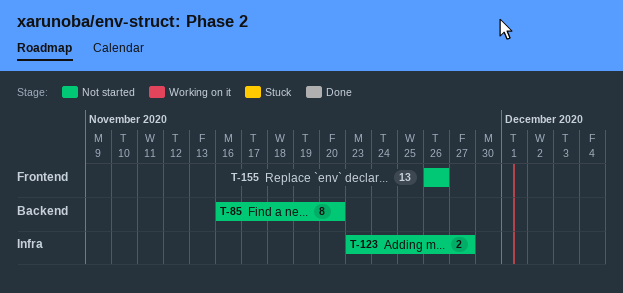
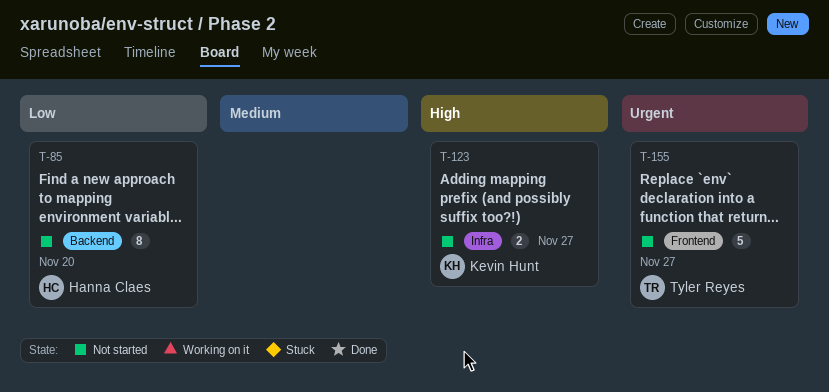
T-155, estimate: 13 -> 5
T-155, due: Nov 26 -> Nov 27

